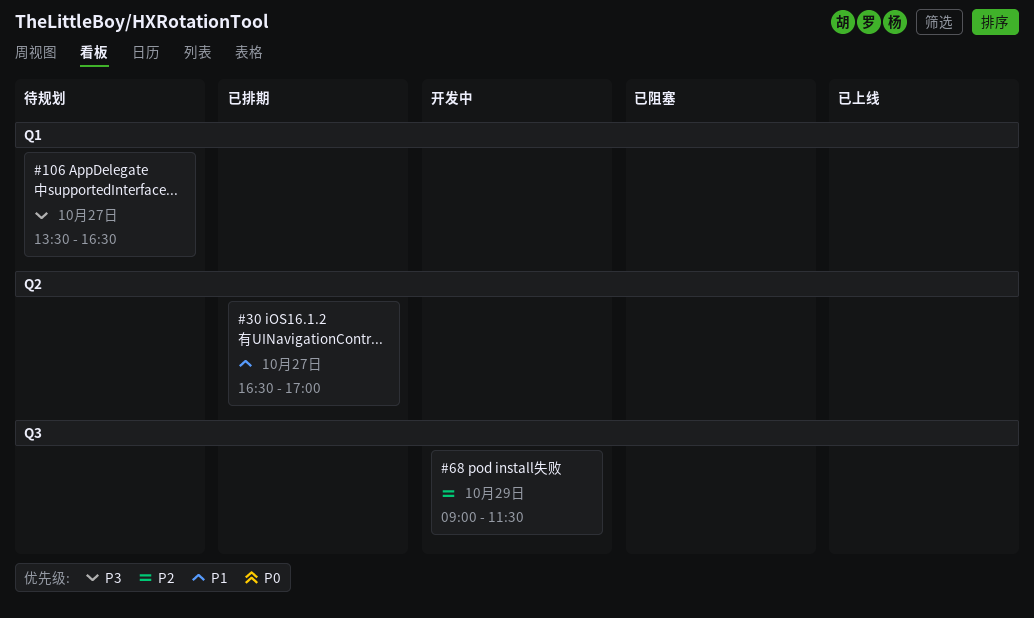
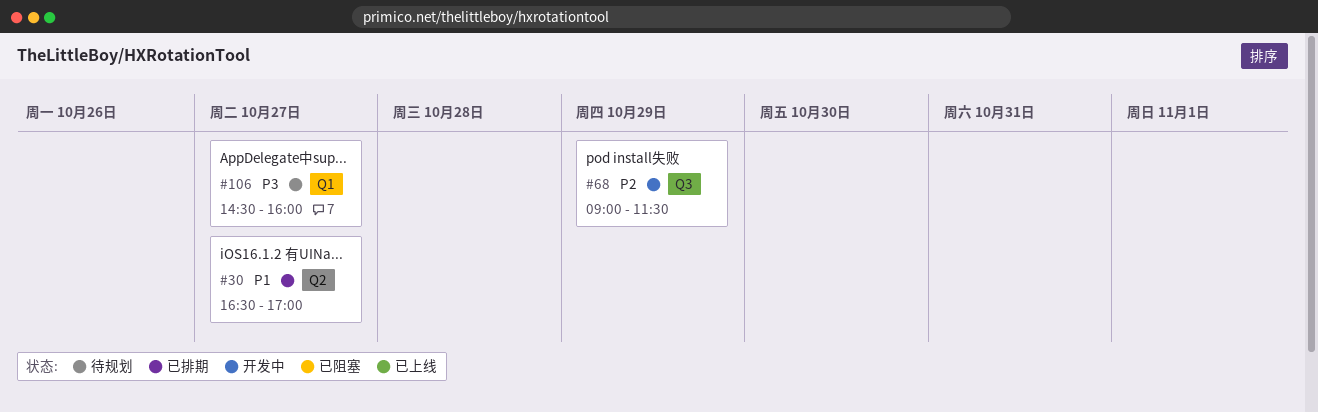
#106, begins: 13:30 -> 14:30
#106, ends: 16:30 -> 16:00

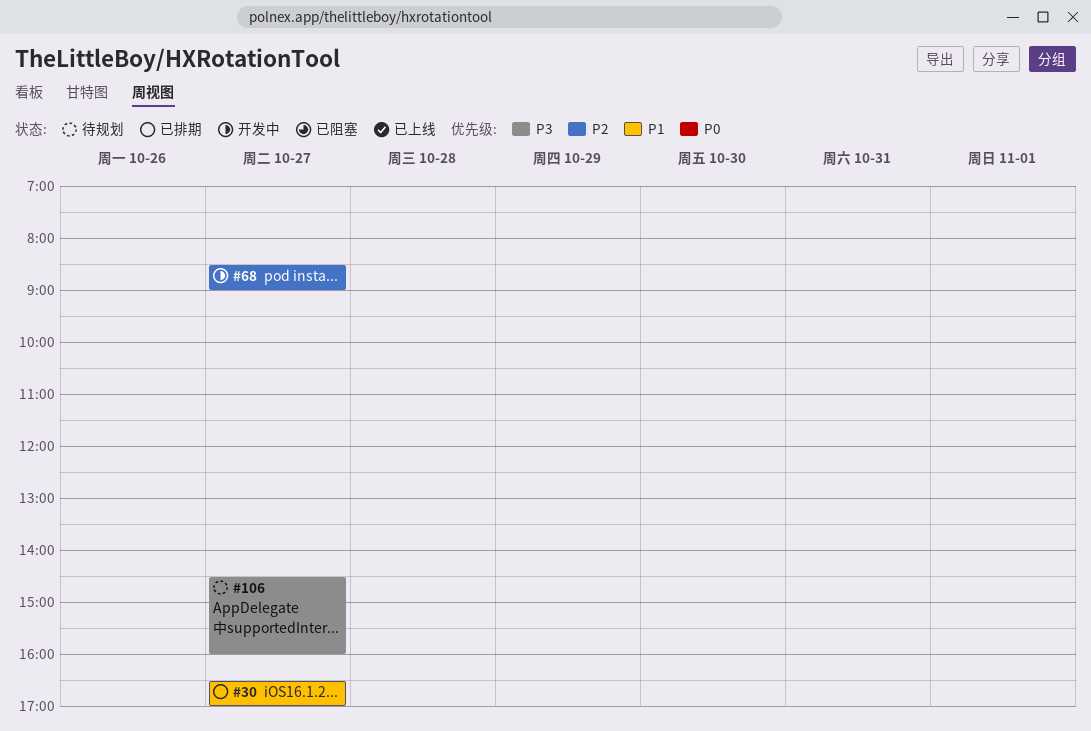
#68, day: Oct 29 -> Oct 27
#68, begins: 09:00 -> 08:30
#68, ends: 11:30 -> 09:00

